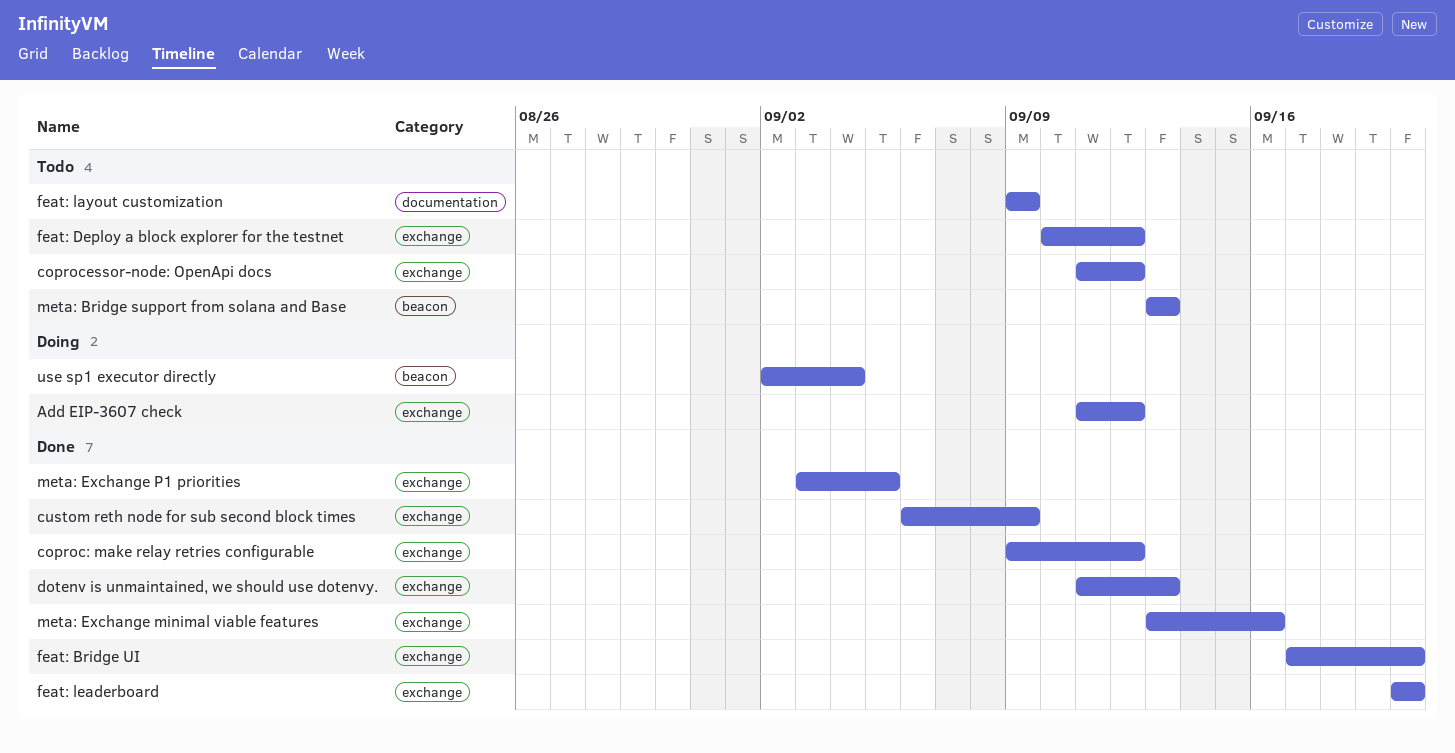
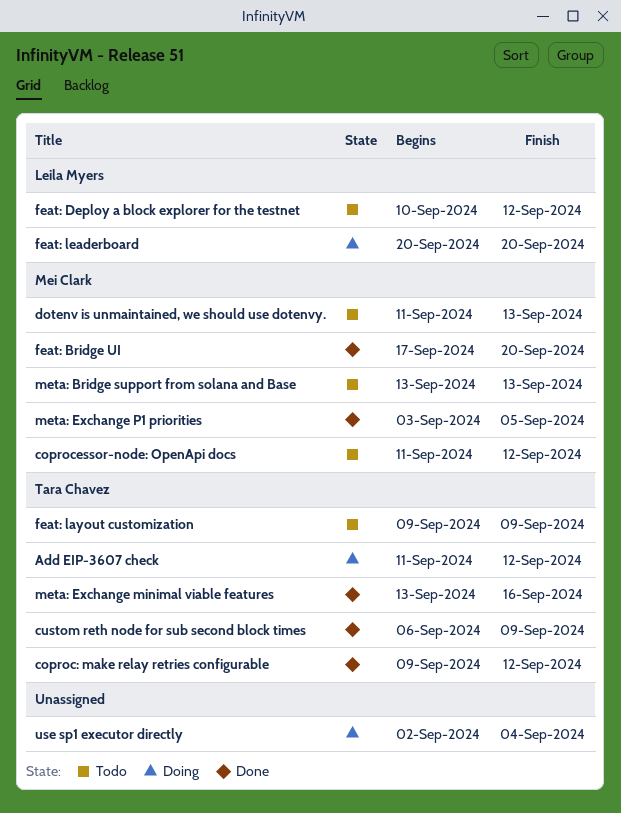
dotenv is unmaintained, we should use dotenvy., status: Done -> Todo
feat: leaderboard, status: Done -> Doing

